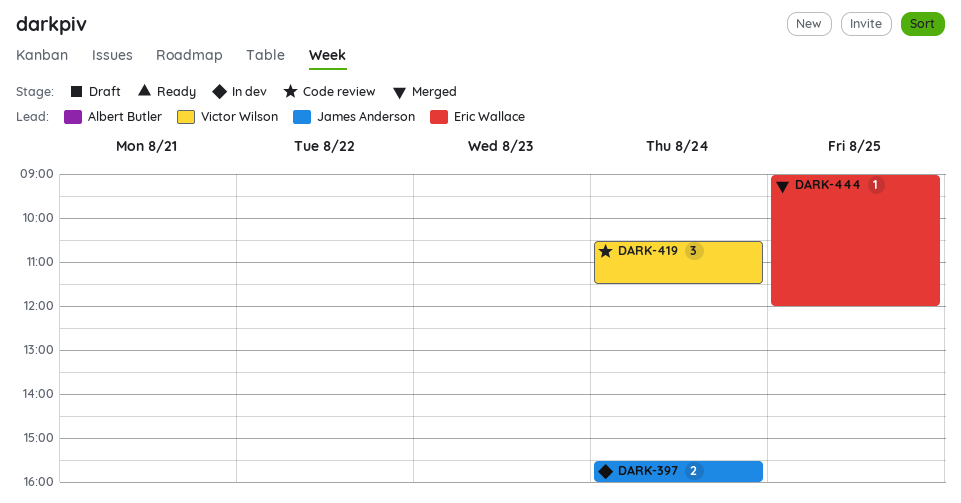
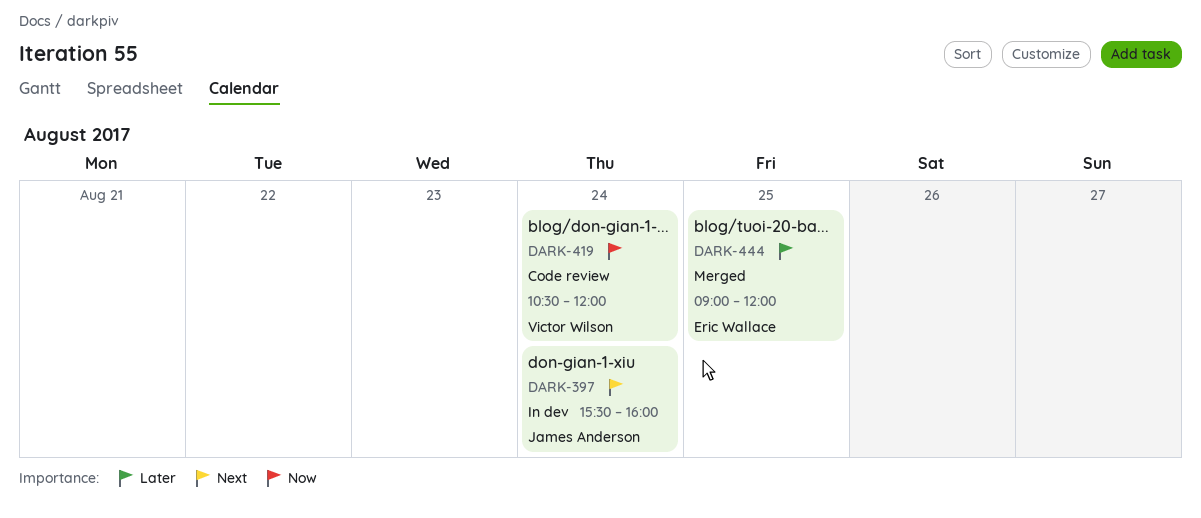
DARK-419, ends: 11:30 -> 12:00

